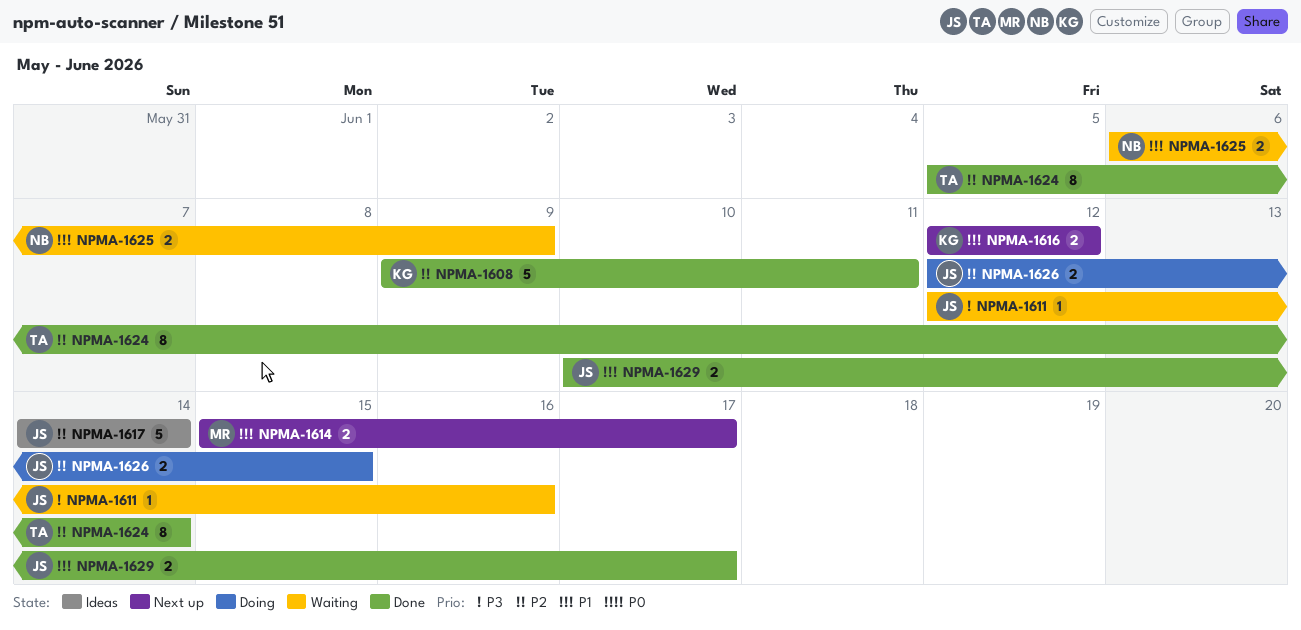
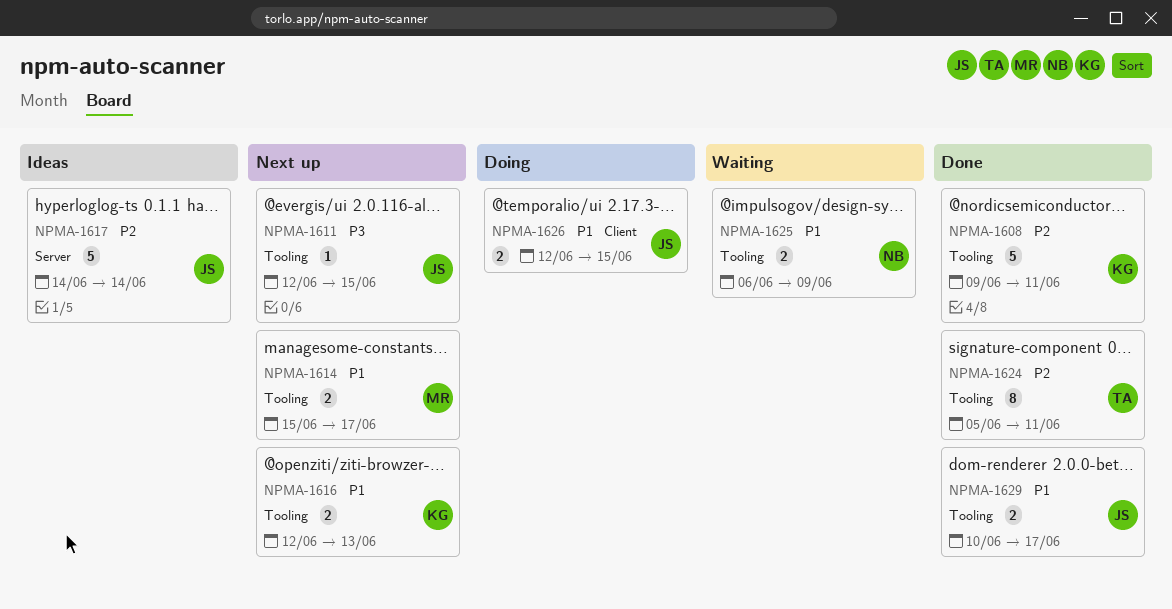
NPMA-1611, status: Waiting -> Next up
NPMA-1611, due: Jun 16 -> Jun 15
NPMA-1616, due: Jun 12 -> Jun 13
NPMA-1624, due: Jun 14 -> Jun 11
NPMA-1626, priority: P2 -> P1

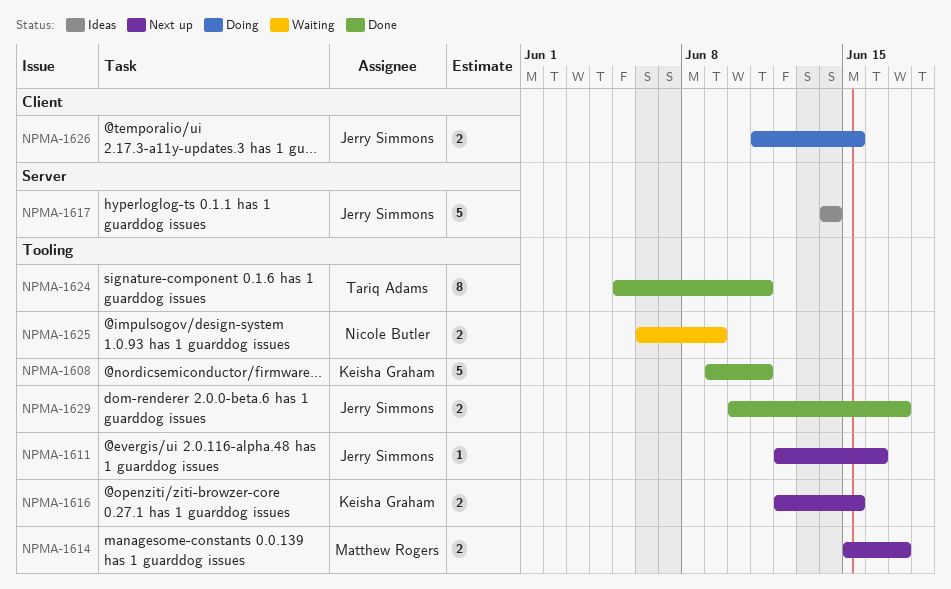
NPMA-1611, due: Jun 15 -> Jun 16
NPMA-1616, due: Jun 13 -> Jun 15
NPMA-1626, start: Jun 12 -> Jun 11

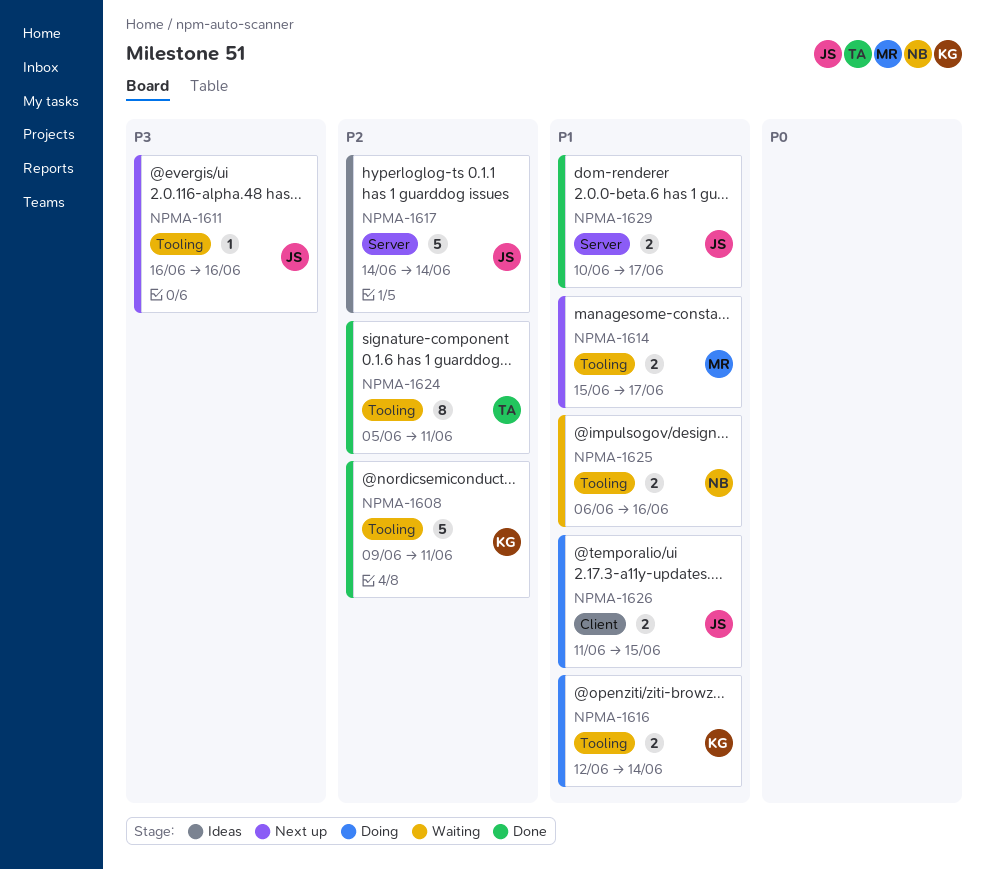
NPMA-1611, start: Jun 12 -> Jun 16
NPMA-1616, status: Next up -> Doing
NPMA-1616, due: Jun 15 -> Jun 14
NPMA-1625, due: Jun 9 -> Jun 16
NPMA-1629, label: Tooling -> Server

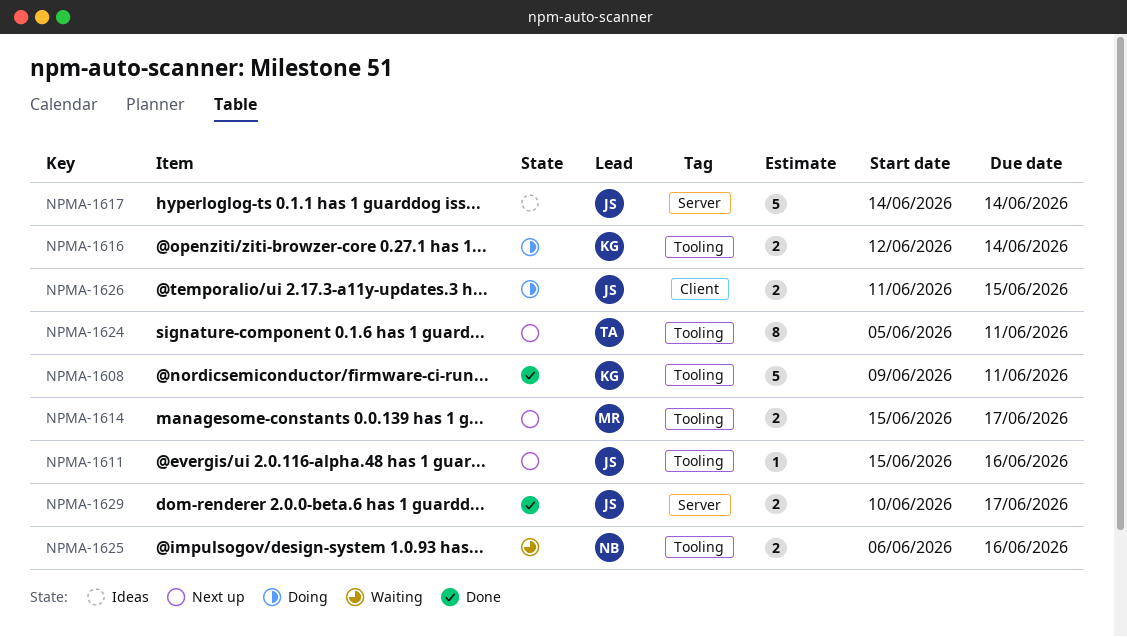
NPMA-1611, start: Jun 16 -> Jun 15
NPMA-1624, status: Done -> Next up

